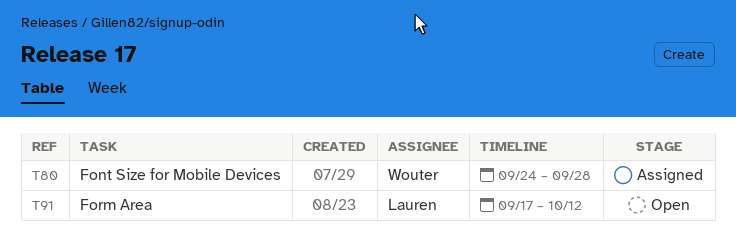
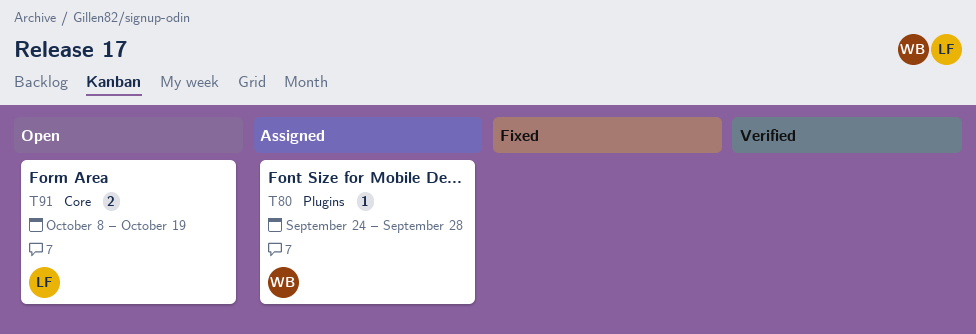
T91, start: Sep 17 -> Oct 8
T91, due: Oct 12 -> Oct 19

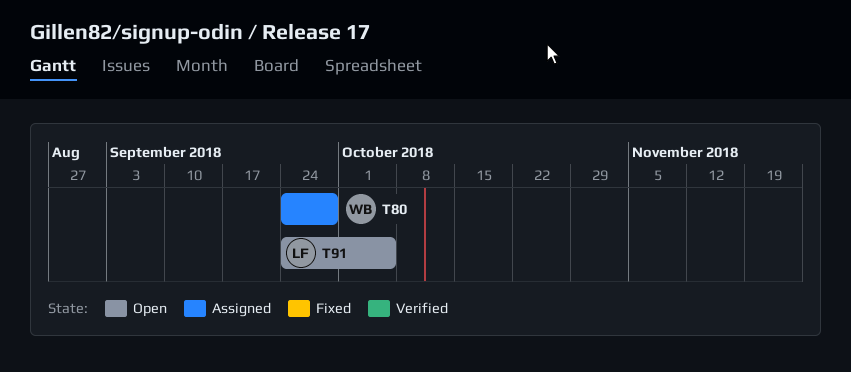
T91, start: Oct 8 -> Sep 24
T91, due: Oct 19 -> Oct 5

